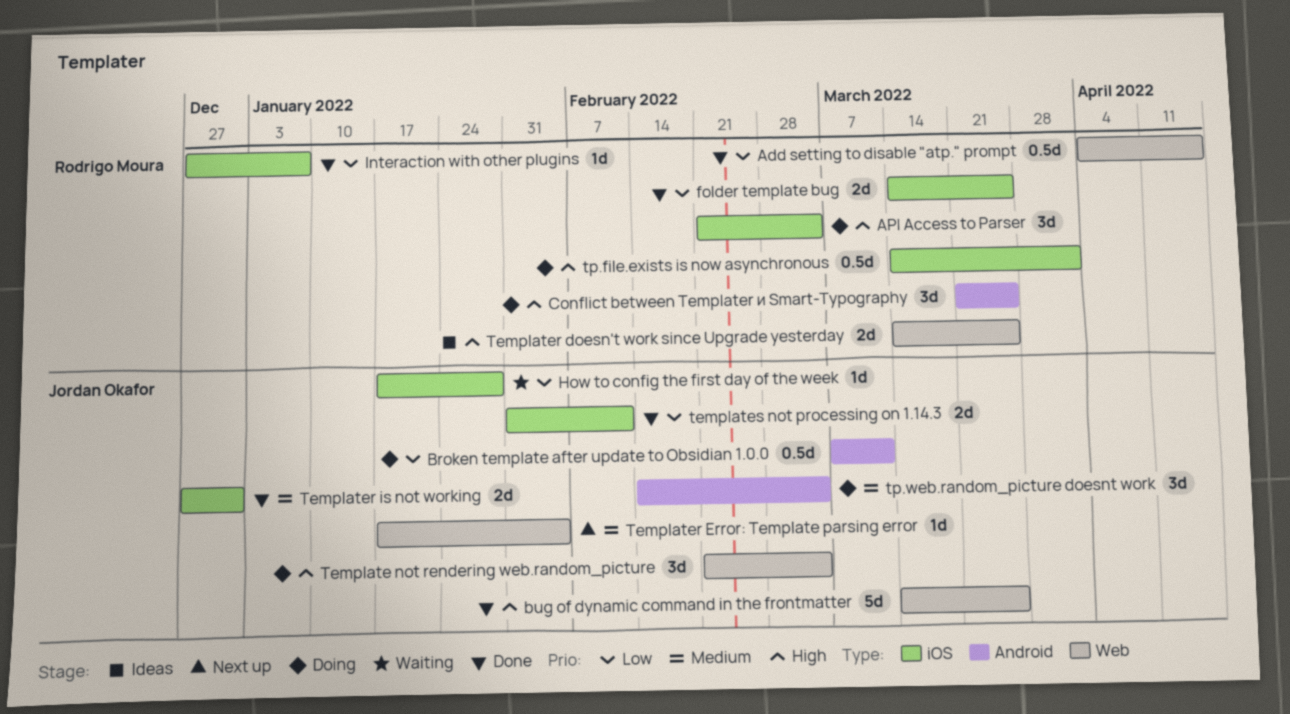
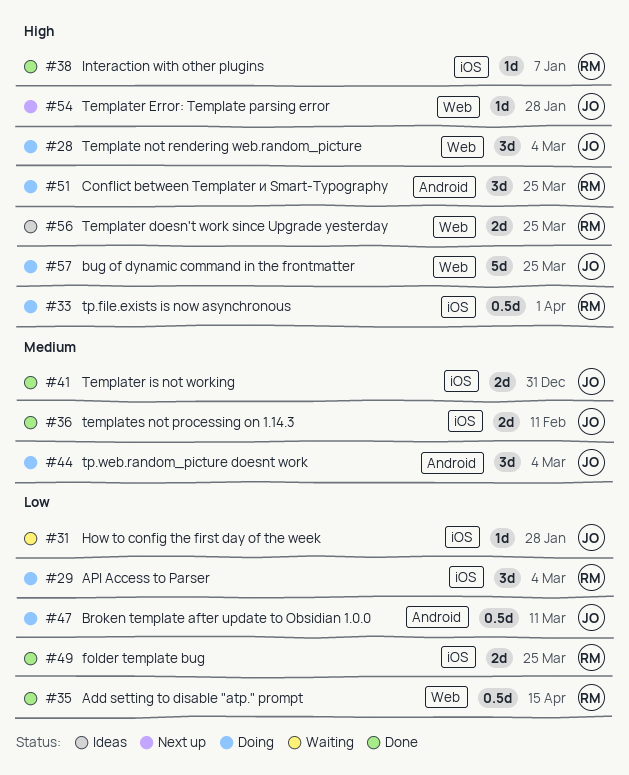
API Access to Parser, priority: High -> Low
bug of dynamic command in the frontmatter, status: Done -> Doing
Interaction with other plugins, priority: Low -> High
Templater Error: Template parsing error, priority: Medium -> High
Templater Error: Template parsing error, due: Feb 4 -> Jan 28
templates not processing on 1.14.3, priority: Low -> Medium

